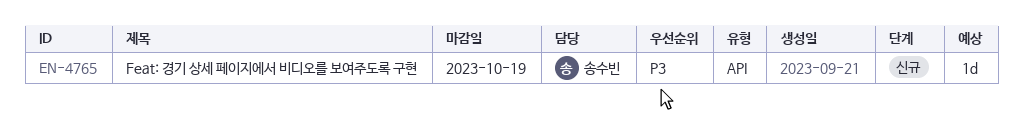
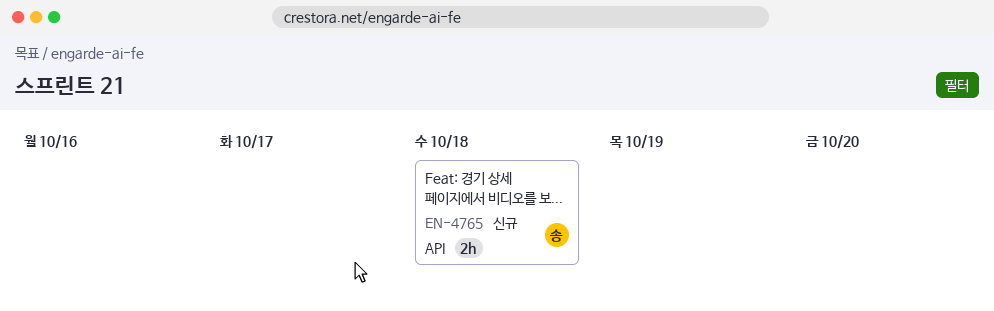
EN-4765, estimate: 1d -> 2h
EN-4765, due: Oct 19 -> Oct 18

